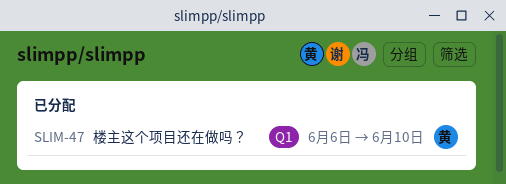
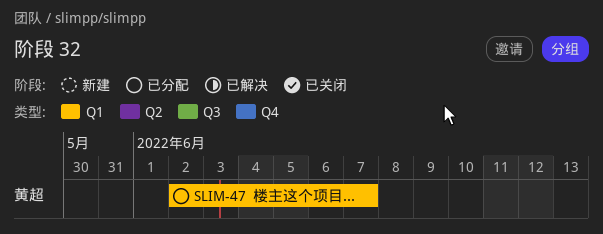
SLIM-47, start: Jun 6 -> Jun 2
SLIM-47, due: Jun 10 -> Jun 7

